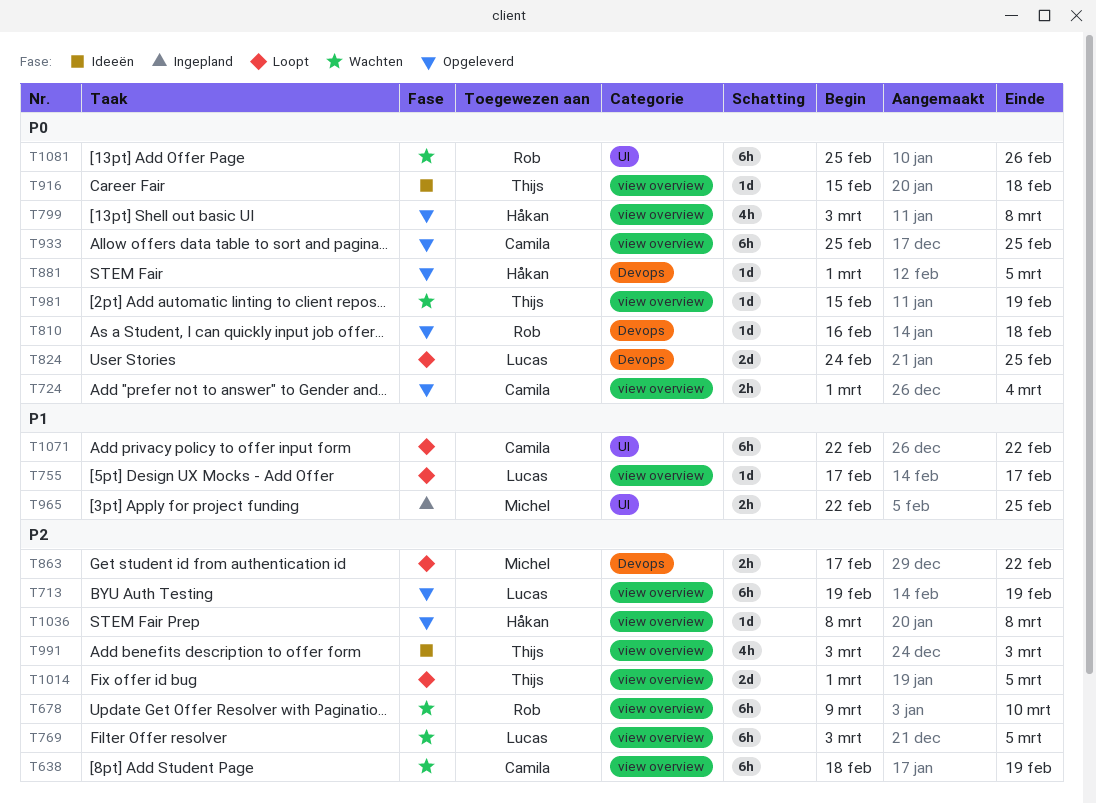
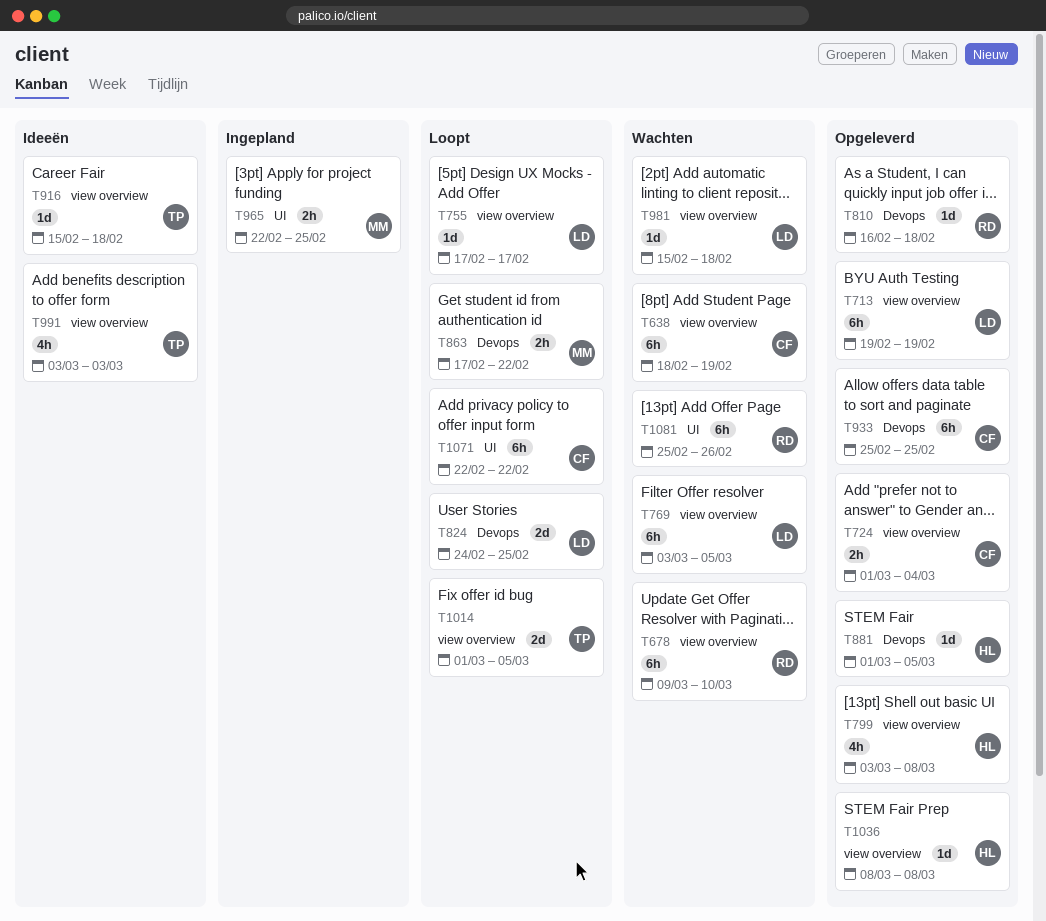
T933, label: view overview -> Devops
T981, owner: Thijs -> Lucas
T981, due: Feb 19 -> Feb 18

